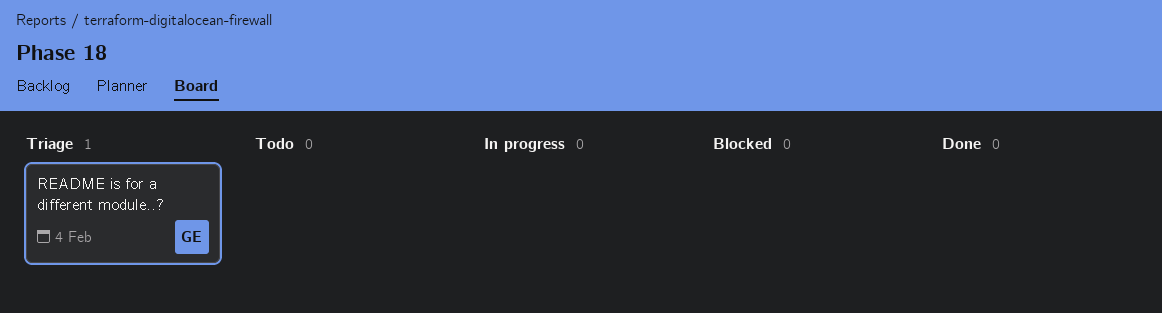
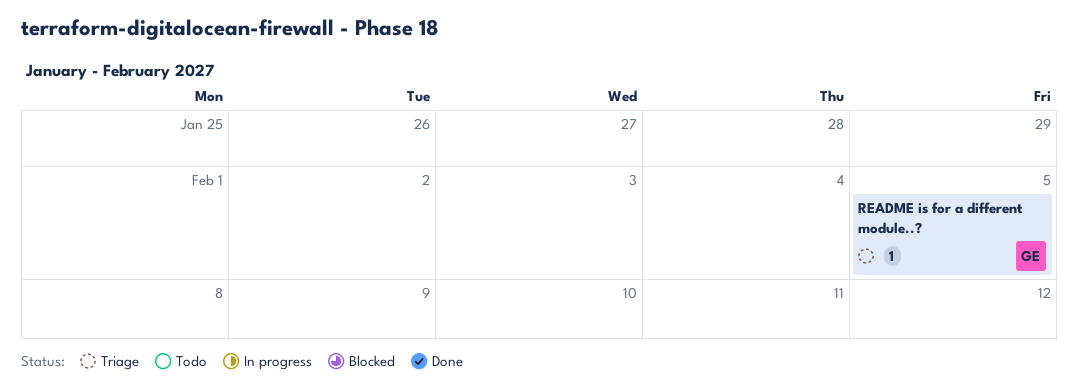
README is for a different module..?, due: Feb 4 -> Feb 5

